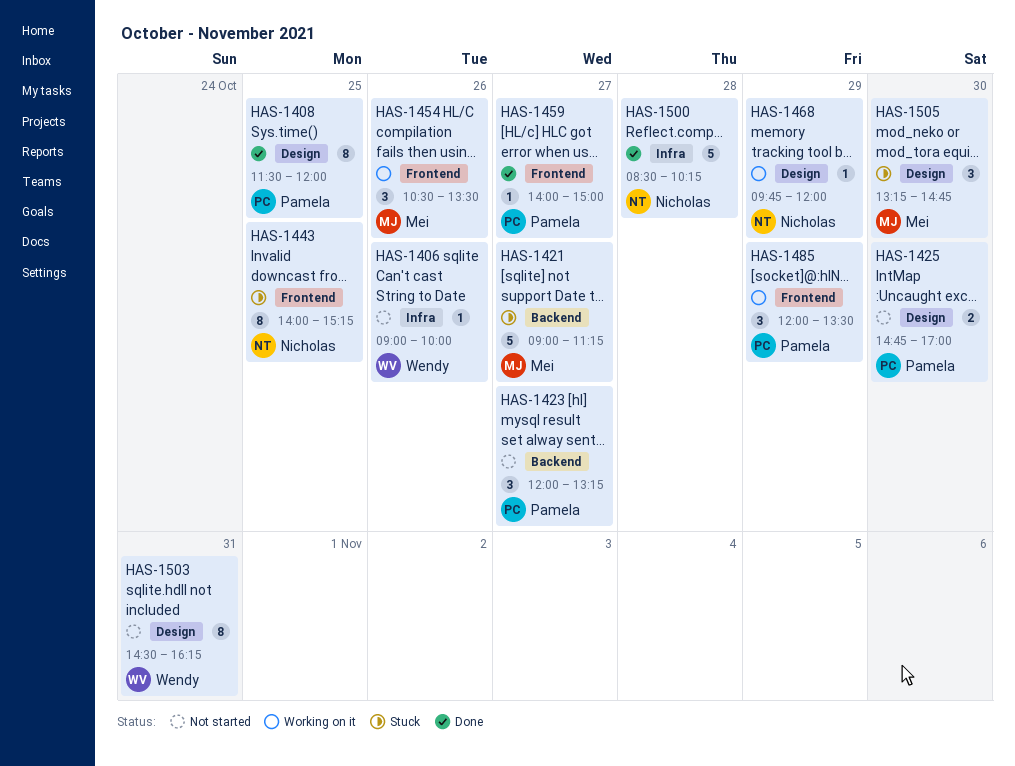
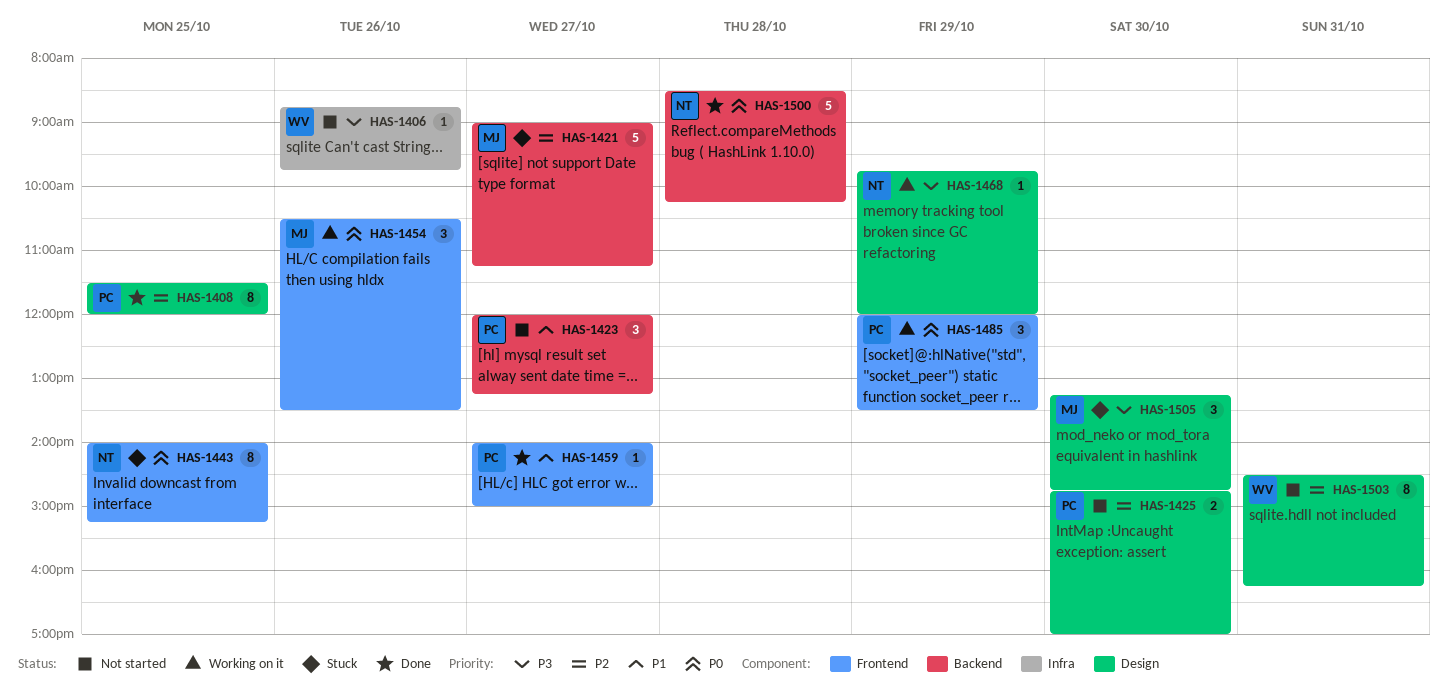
HAS-1406, begins: 09:00 -> 08:45
HAS-1406, ends: 10:00 -> 09:45
HAS-1500, label: Infra -> Backend

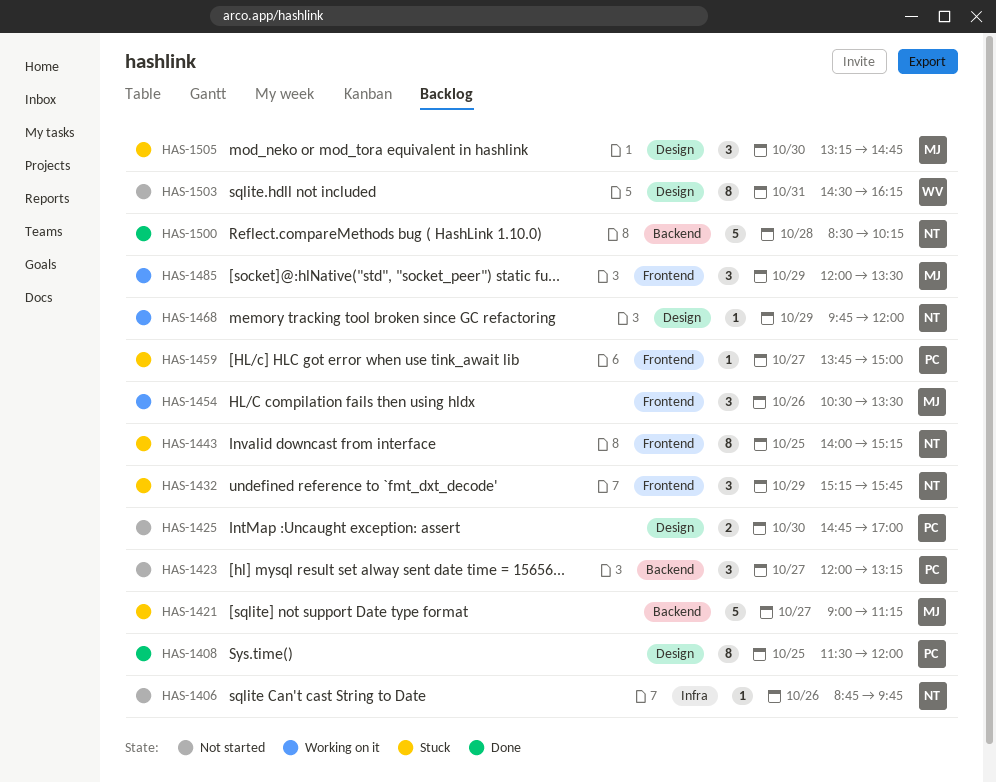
HAS-1406, owner: WV -> NT
HAS-1432: none -> present
HAS-1459, status: Done -> Stuck
HAS-1459, begins: 14:00 -> 13:45
HAS-1485, owner: PC -> MJ

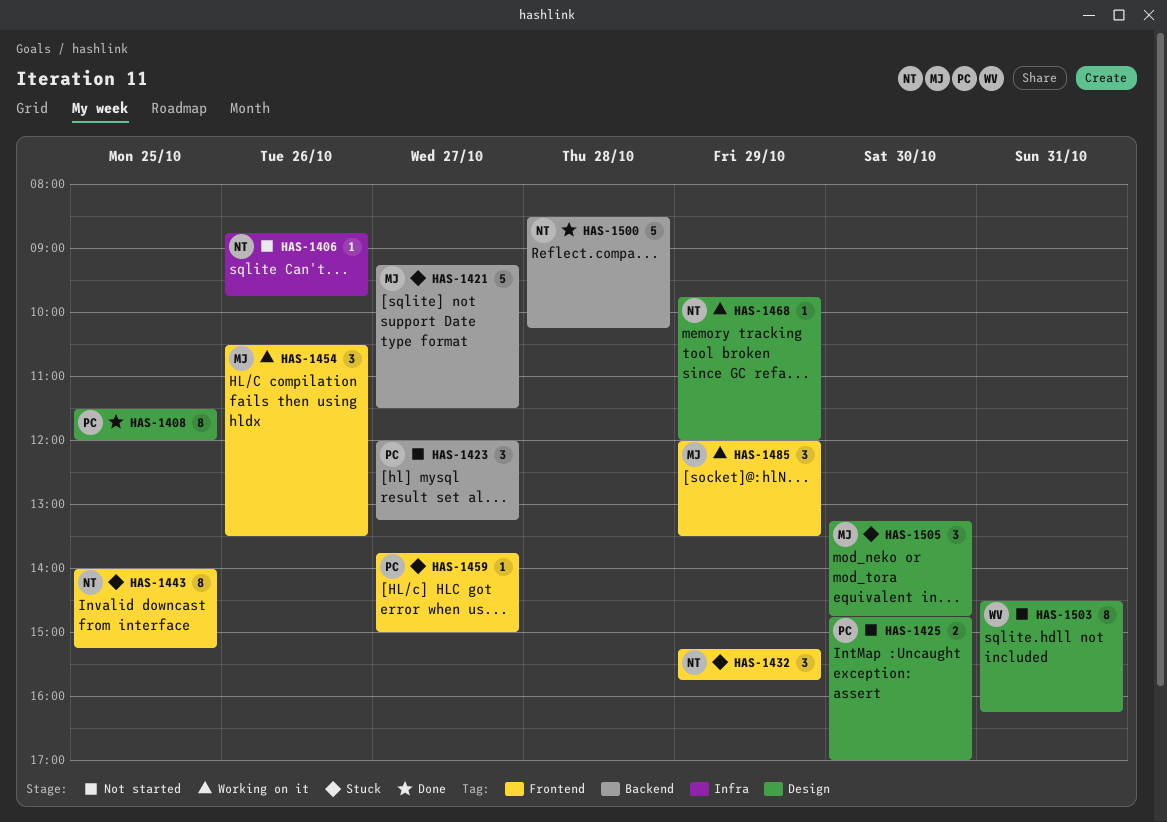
HAS-1421, begins: 09:00 -> 09:15
HAS-1421, ends: 11:15 -> 11:30

